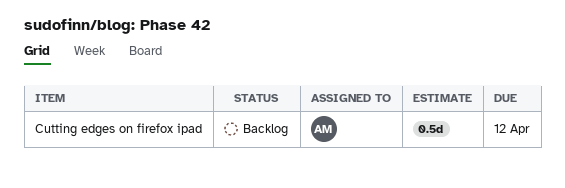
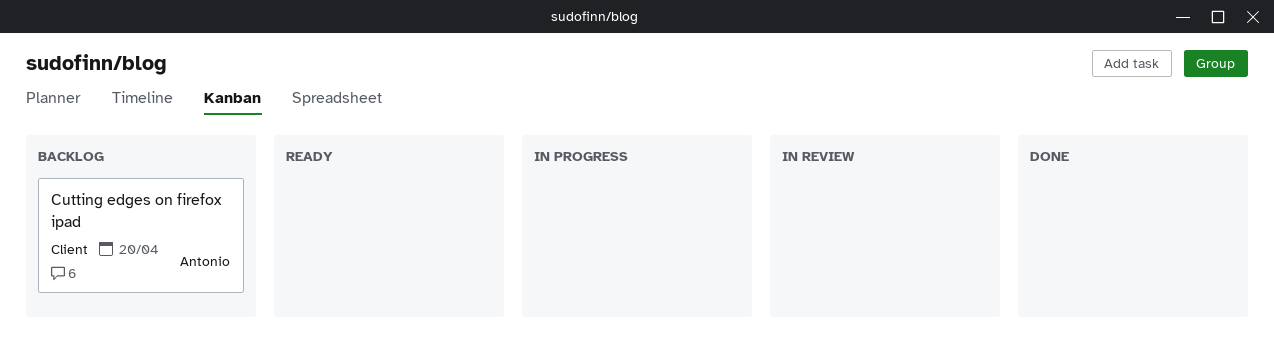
Cutting edges on firefox ipad, due: Apr 12 -> Apr 20

